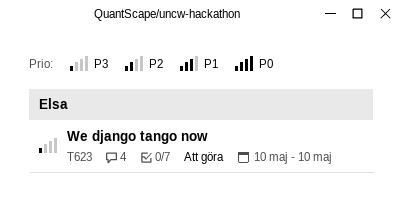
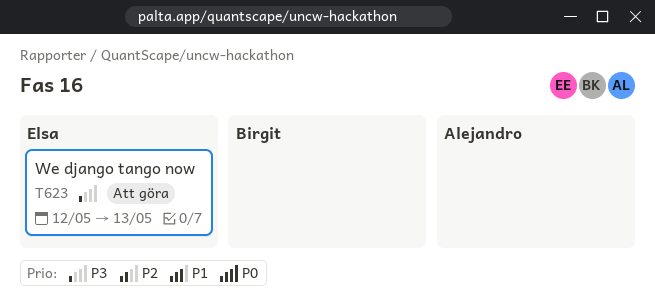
T623, start: May 10 -> May 12
T623, due: May 10 -> May 13

